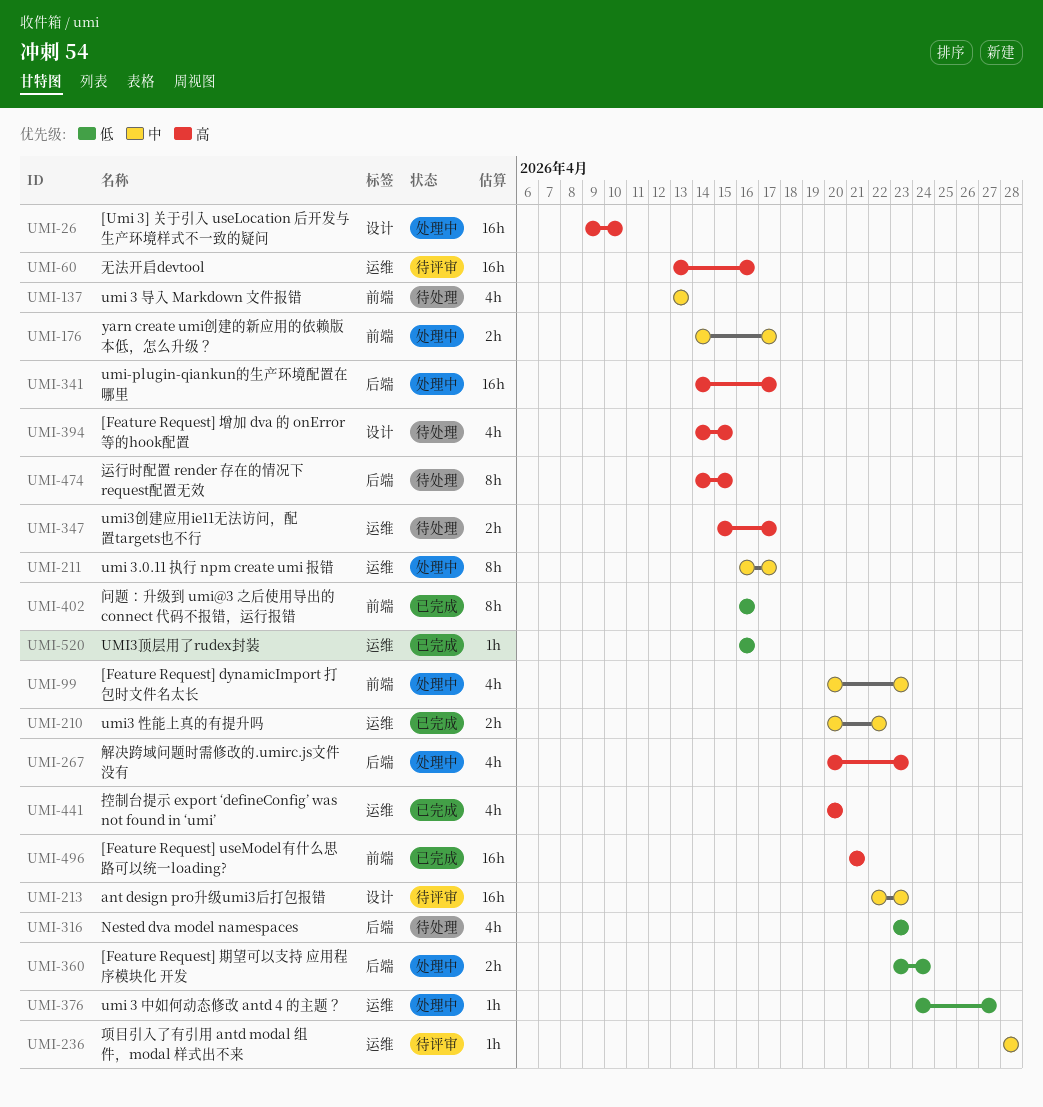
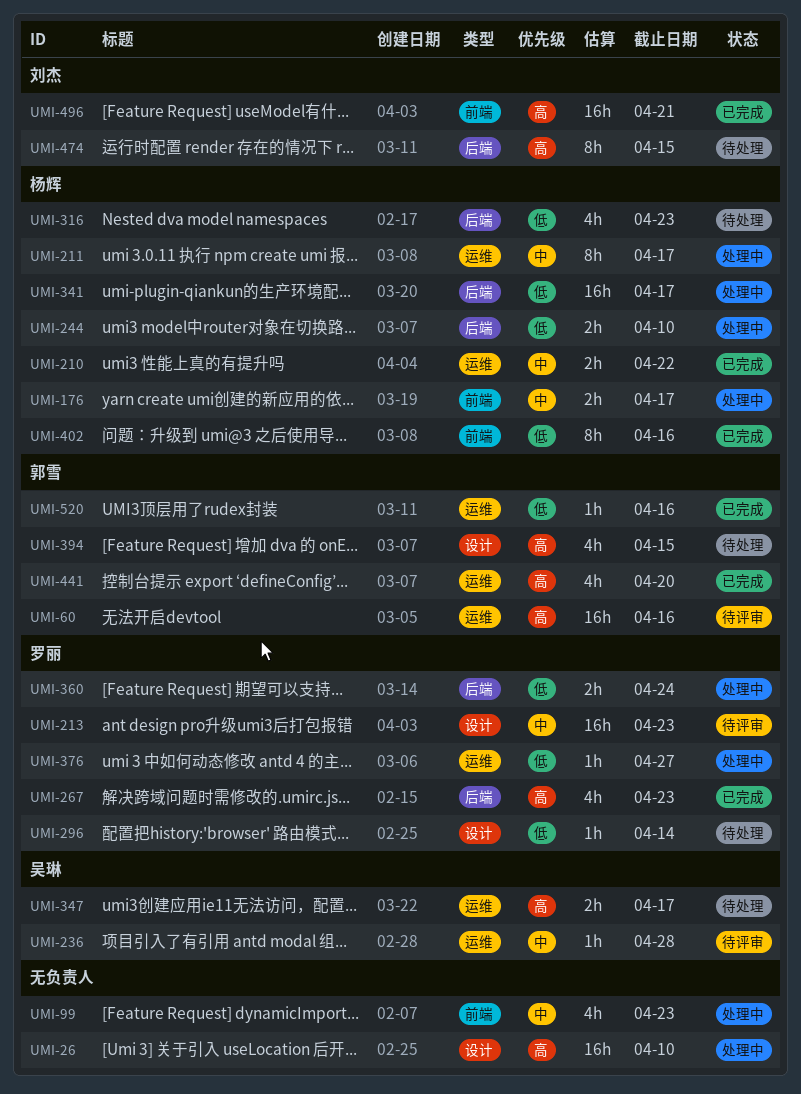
UMI-137: present -> none
UMI-244: none -> present
UMI-267, status: 处理中 -> 已完成
UMI-296: none -> present
UMI-341, priority: 高 -> 低

